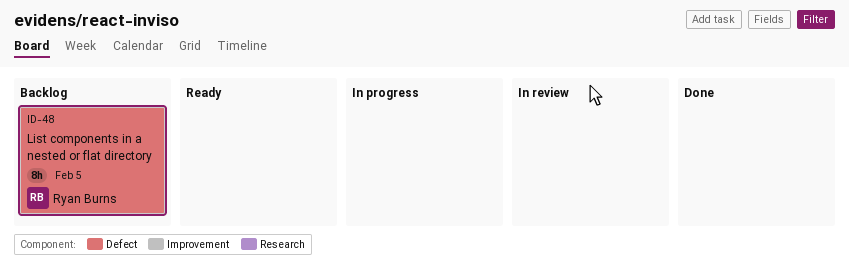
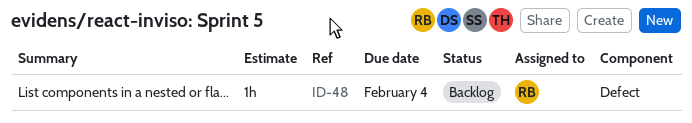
ID-48, estimate: 8h -> 1h
ID-48, due: Feb 5 -> Feb 4

